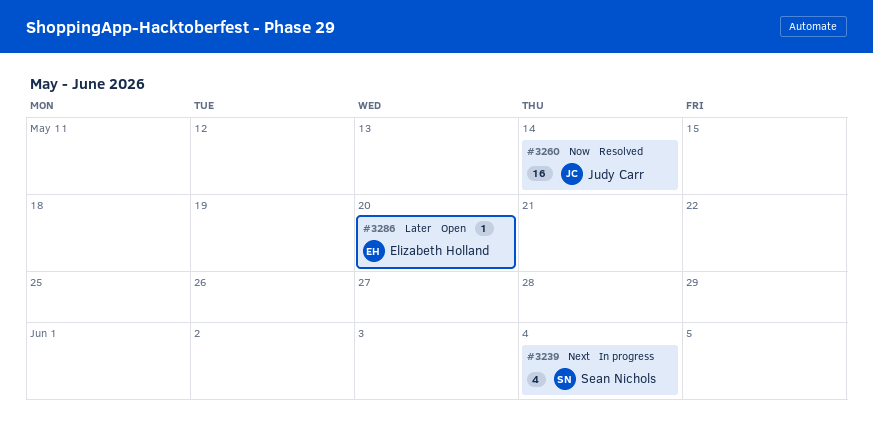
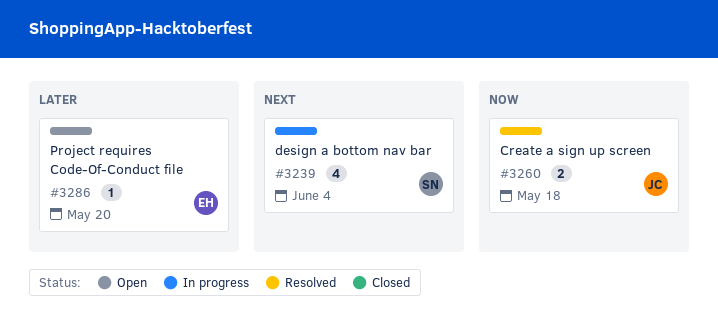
#3260, estimate: 16 -> 2
#3260, due: May 14 -> May 18

